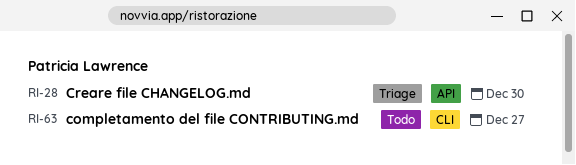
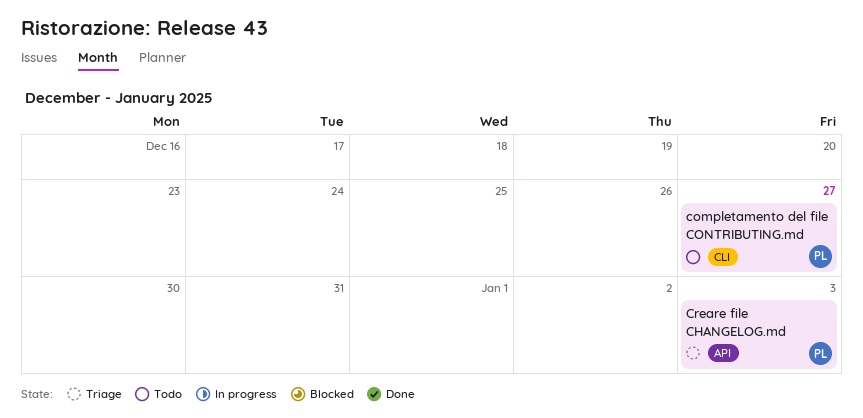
Creare file CHANGELOG.md, due: Dec 30 -> Jan 3

